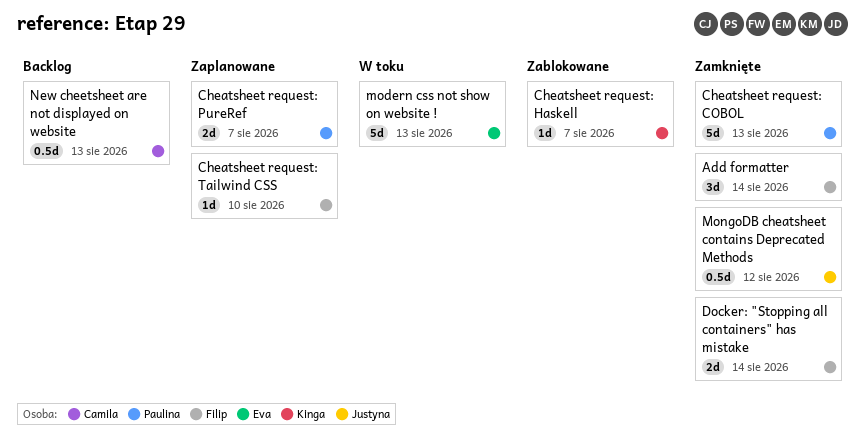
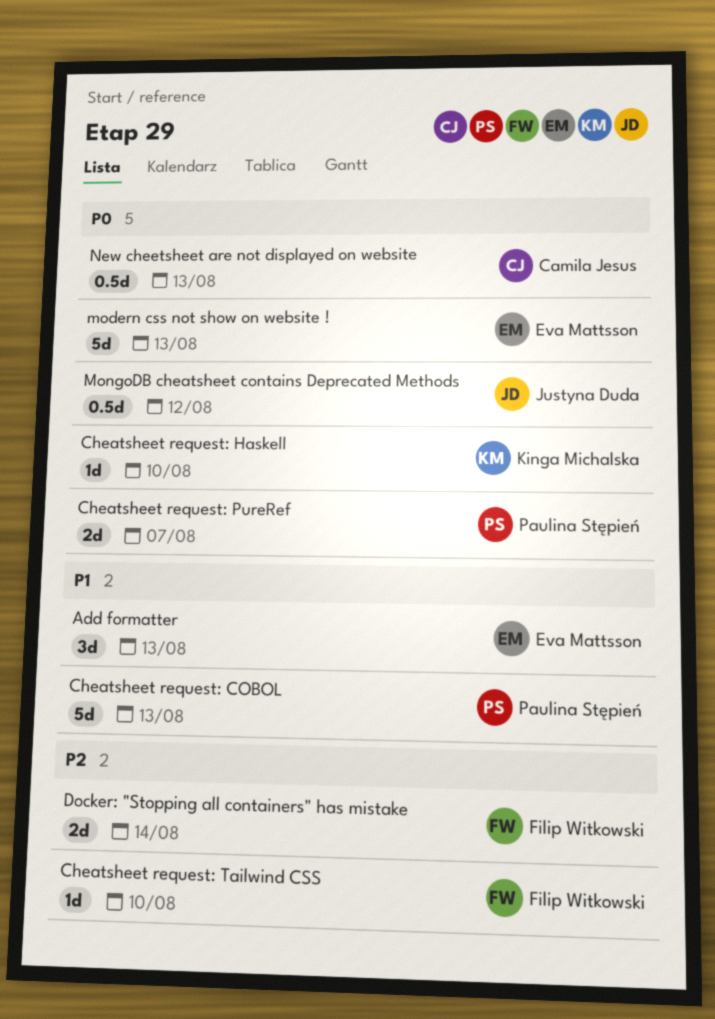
Add formatter, owner: Filip Witkowski -> Eva Mattsson
Add formatter, due: Aug 14 -> Aug 13
Cheatsheet request: Haskell, due: Aug 7 -> Aug 10

